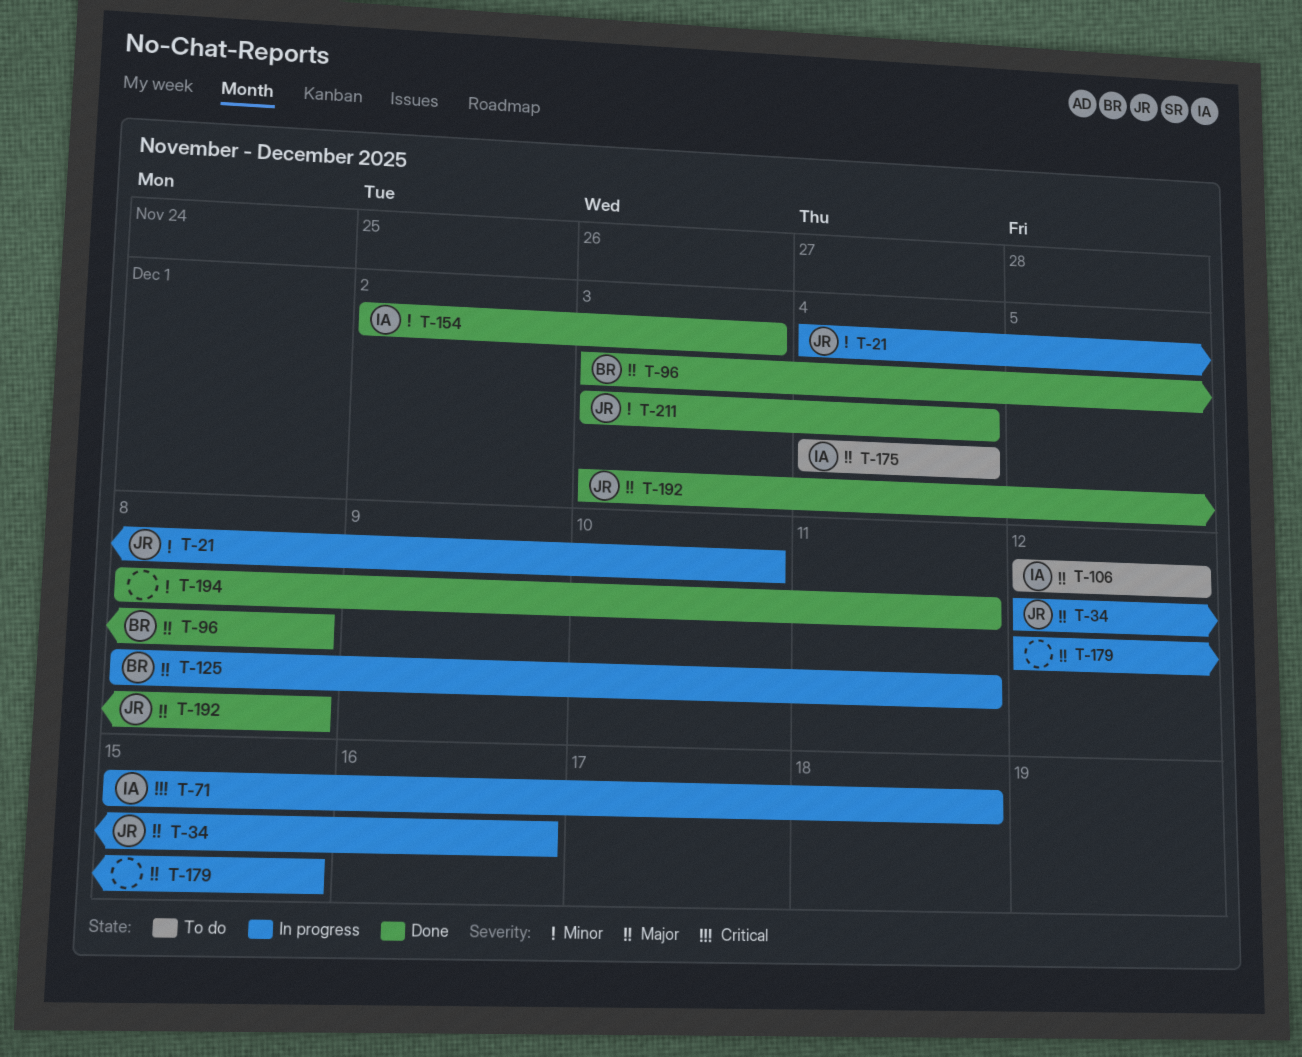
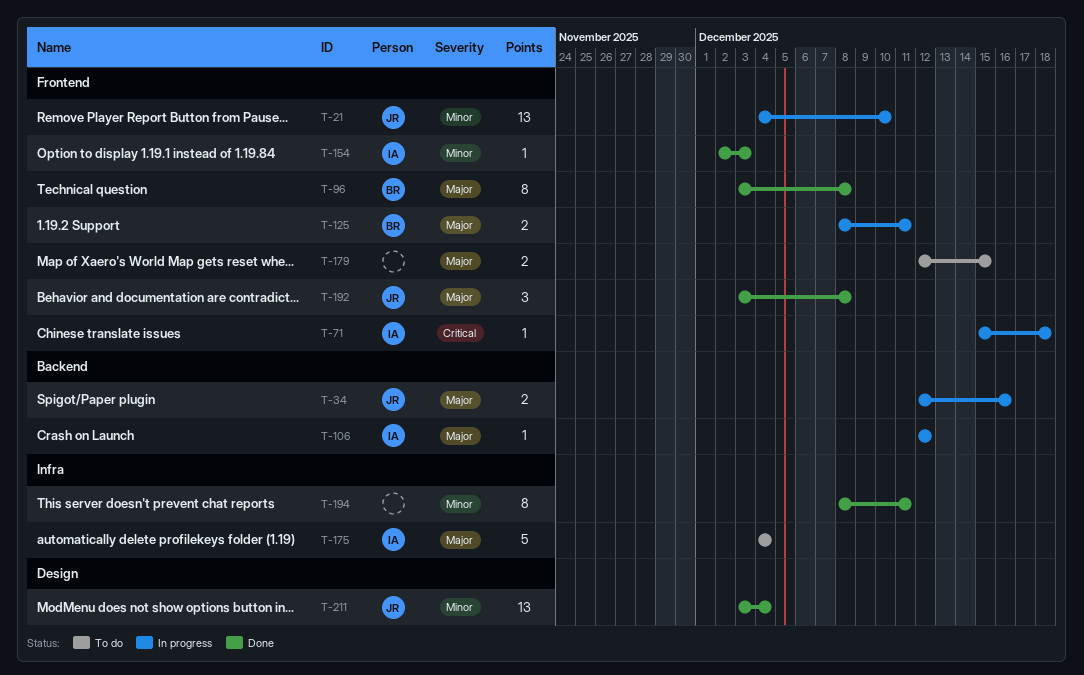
T-106, status: To do -> In progress
T-179, status: In progress -> To do

